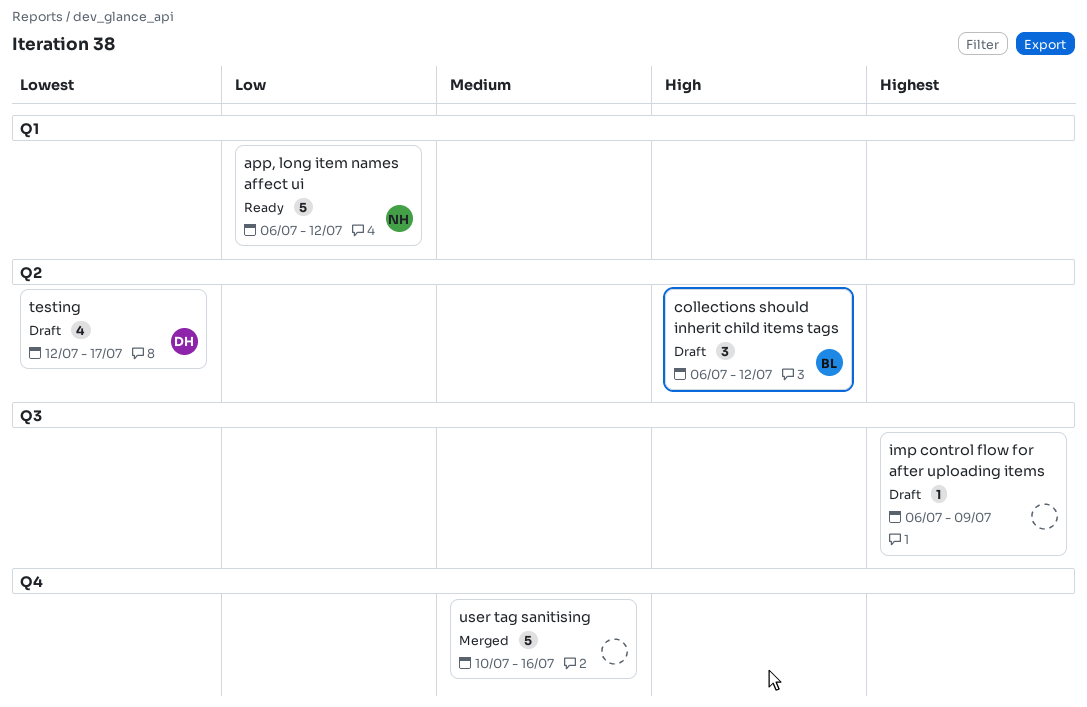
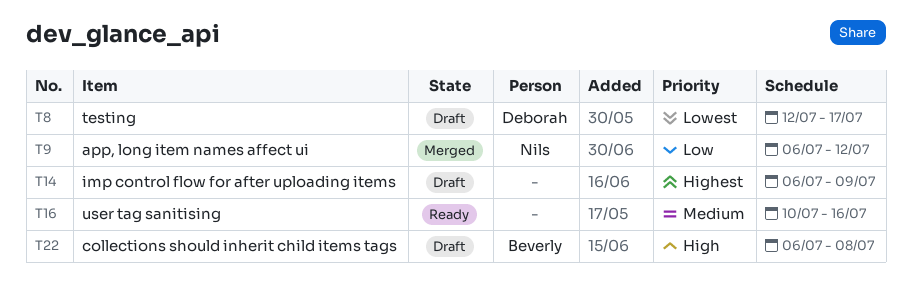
app, long item names affect ui, status: Ready -> Merged
collections should inherit child items tags, due: Jul 12 -> Jul 8
user tag sanitising, status: Merged -> Ready

